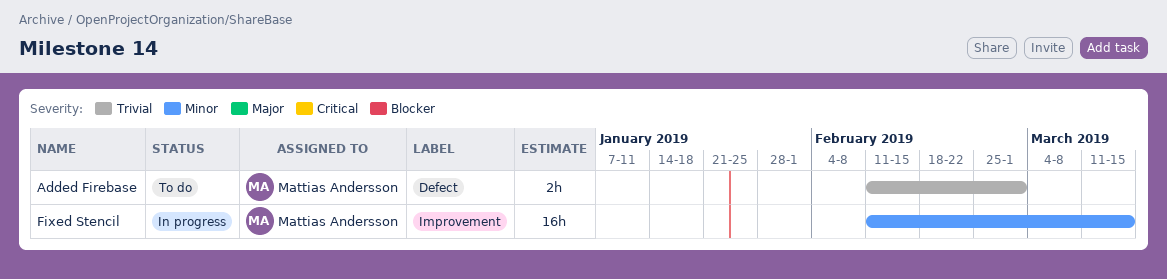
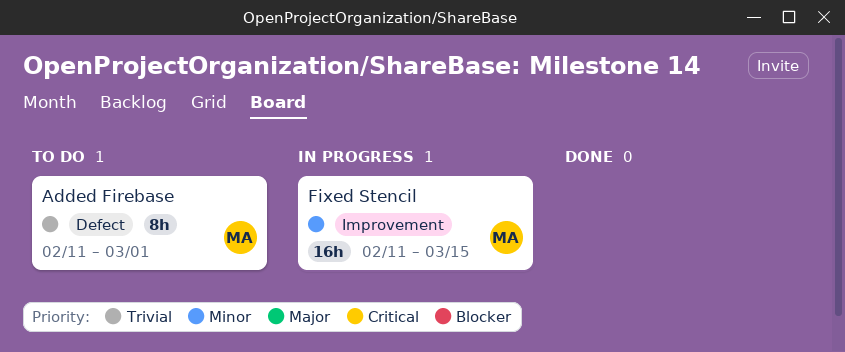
Added Firebase, estimate: 2h -> 8h

